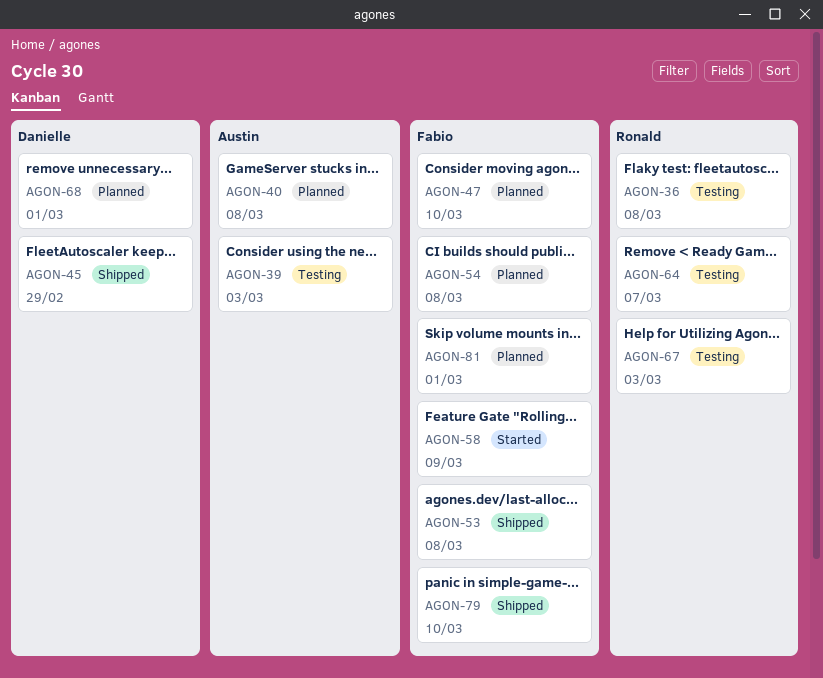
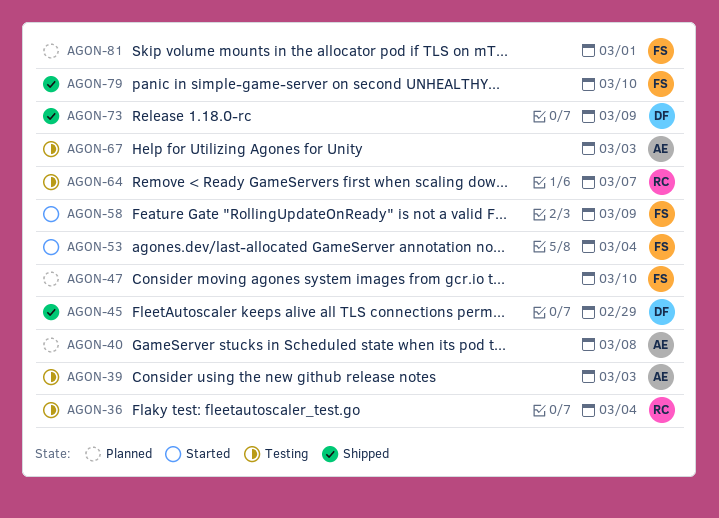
AGON-36, due: Mar 8 -> Mar 4
AGON-53, status: Shipped -> Started
AGON-53, due: Mar 8 -> Mar 4
AGON-54: present -> none
AGON-67, owner: Ronald -> Austin
AGON-68: present -> none
AGON-73: none -> present

